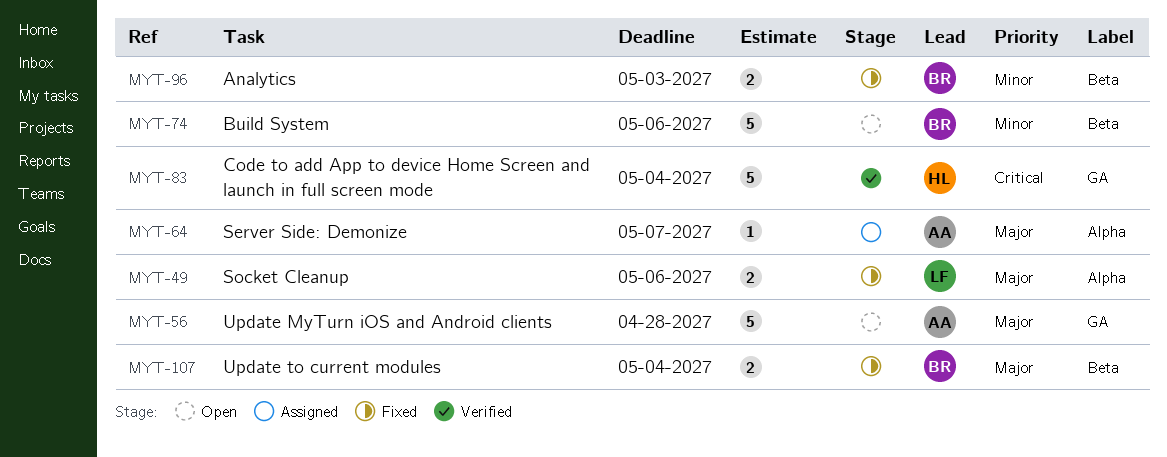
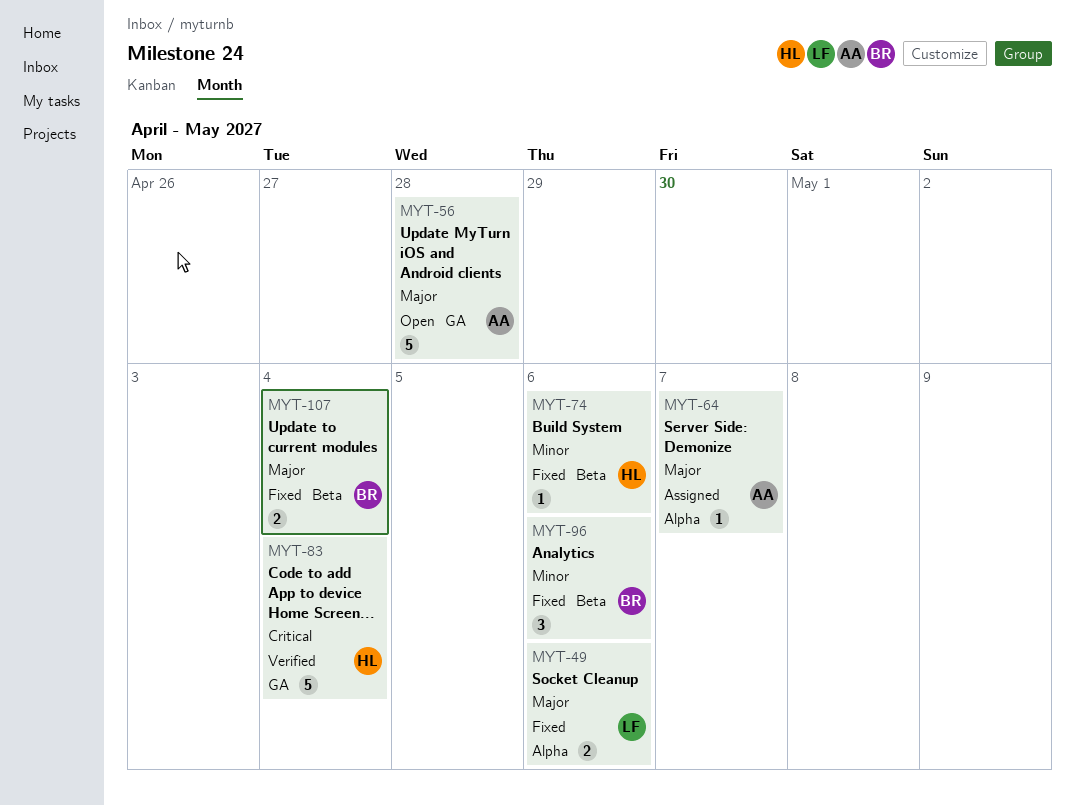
MYT-74, status: Open -> Fixed
MYT-74, owner: BR -> HL
MYT-74, estimate: 5 -> 1
MYT-96, estimate: 2 -> 3
MYT-96, due: May 3 -> May 6

